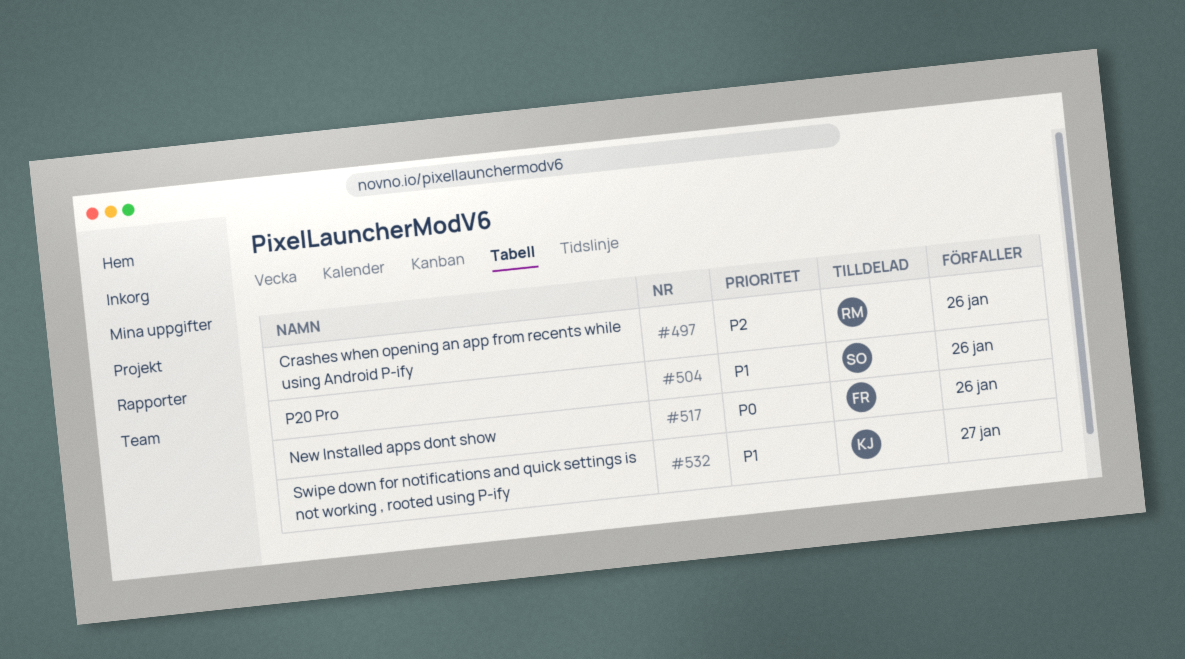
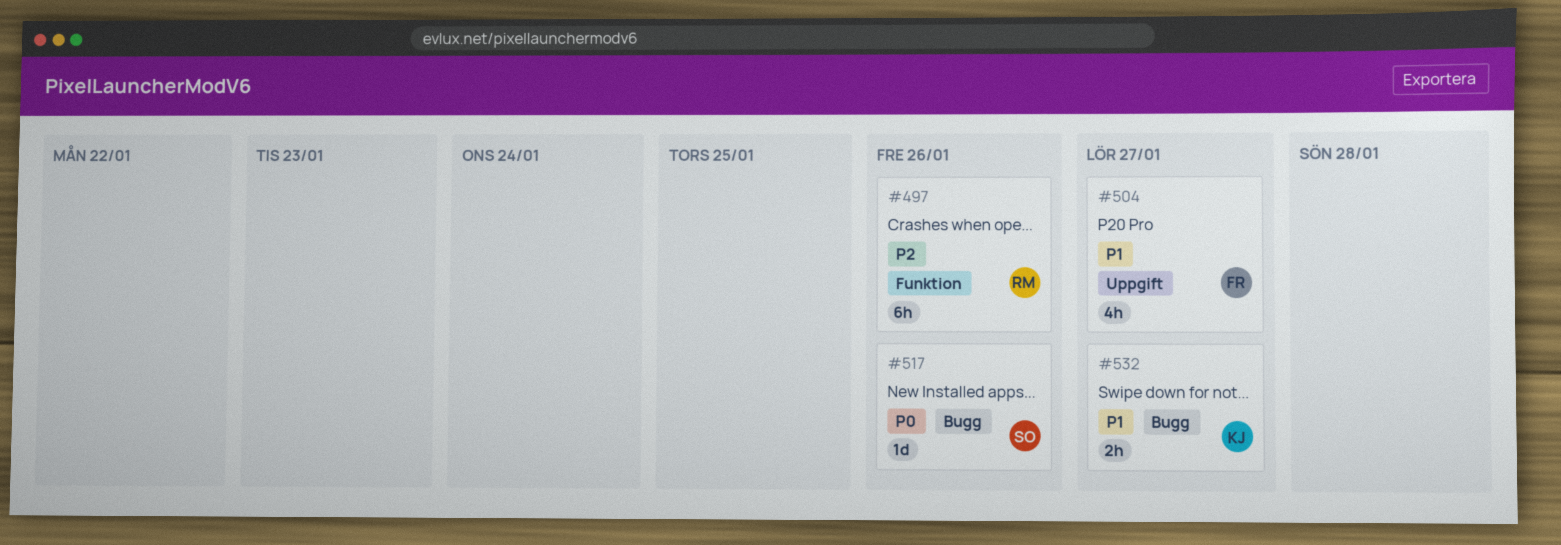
#504, owner: SO -> FR
#504, due: Jan 26 -> Jan 27
#517, owner: FR -> SO

